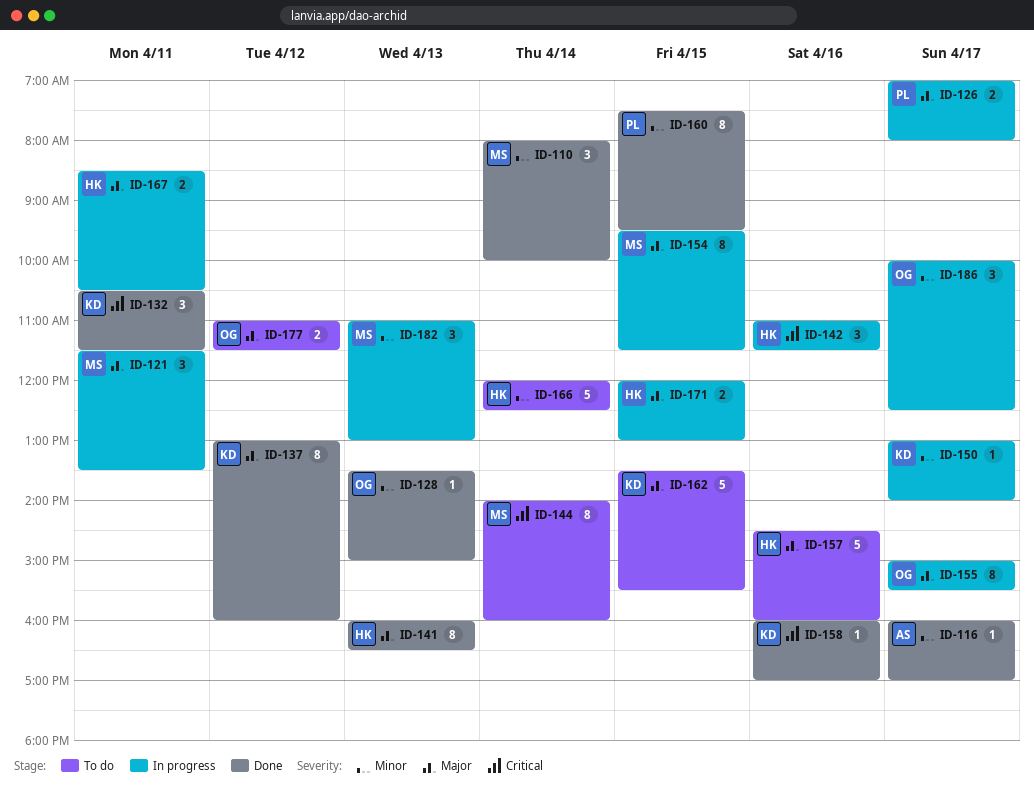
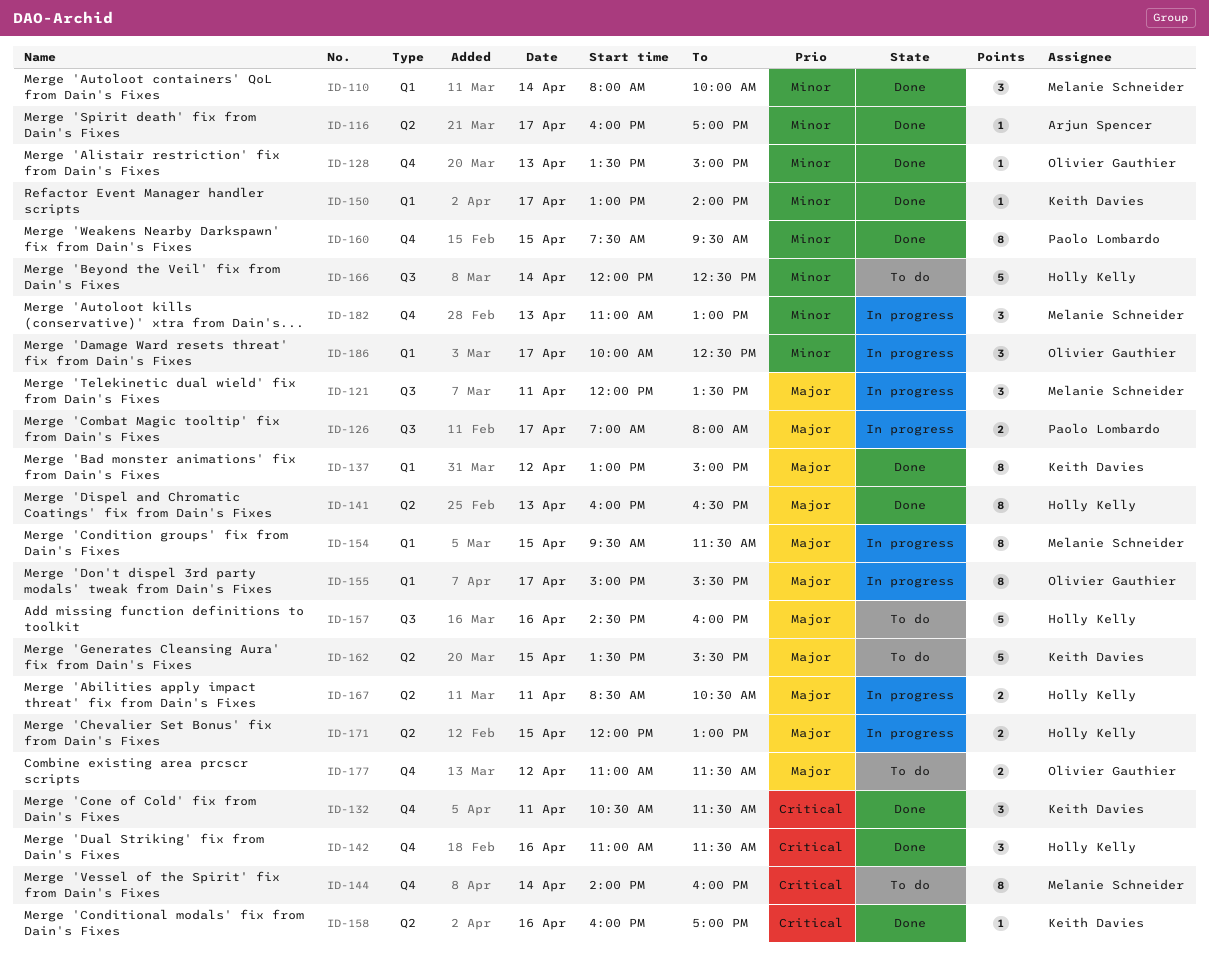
ID-121, begins: 11:30 -> 12:00
ID-137, ends: 16:00 -> 15:00
ID-142, status: In progress -> Done
ID-150, status: In progress -> Done

